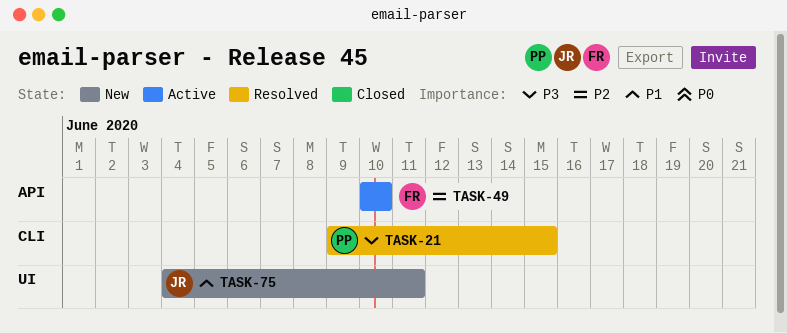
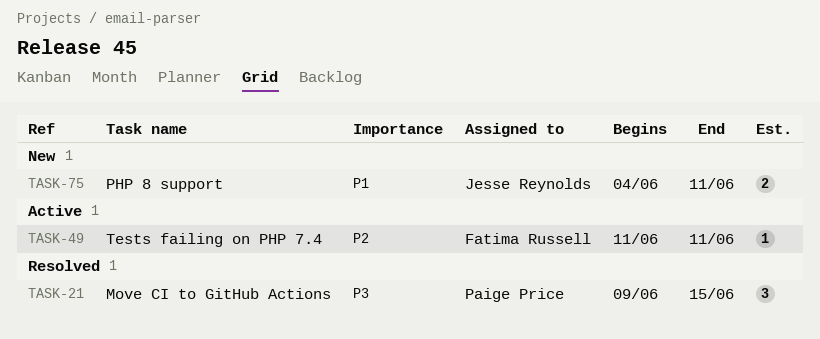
TASK-49, start: Jun 10 -> Jun 11
TASK-49, due: Jun 10 -> Jun 11

